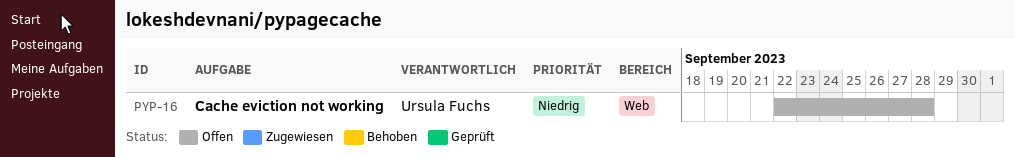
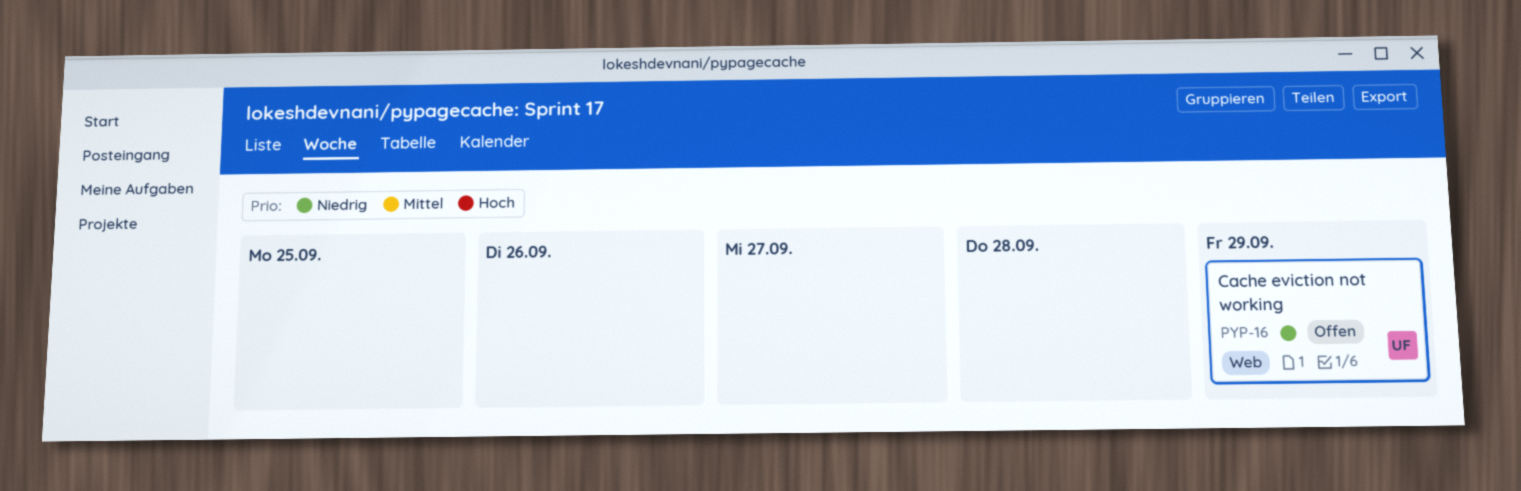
PYP-16, due: Sep 28 -> Sep 29

